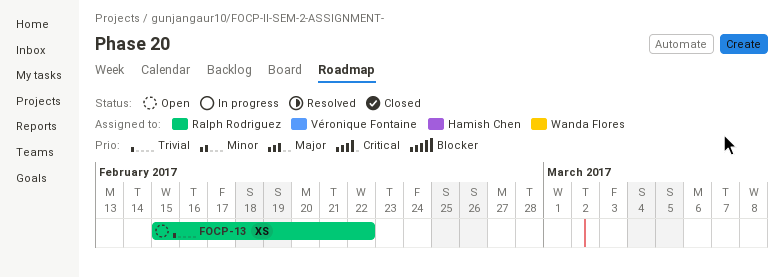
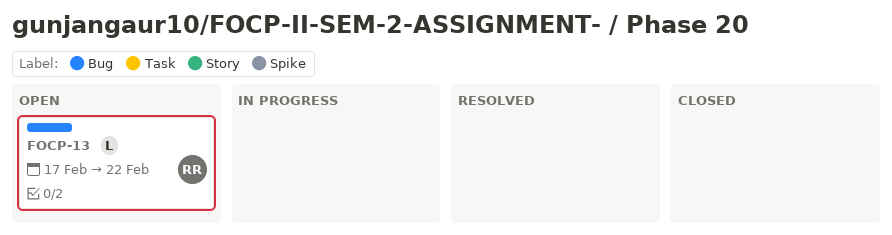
FOCP-13, estimate: XS -> L
FOCP-13, start: Feb 15 -> Feb 17

